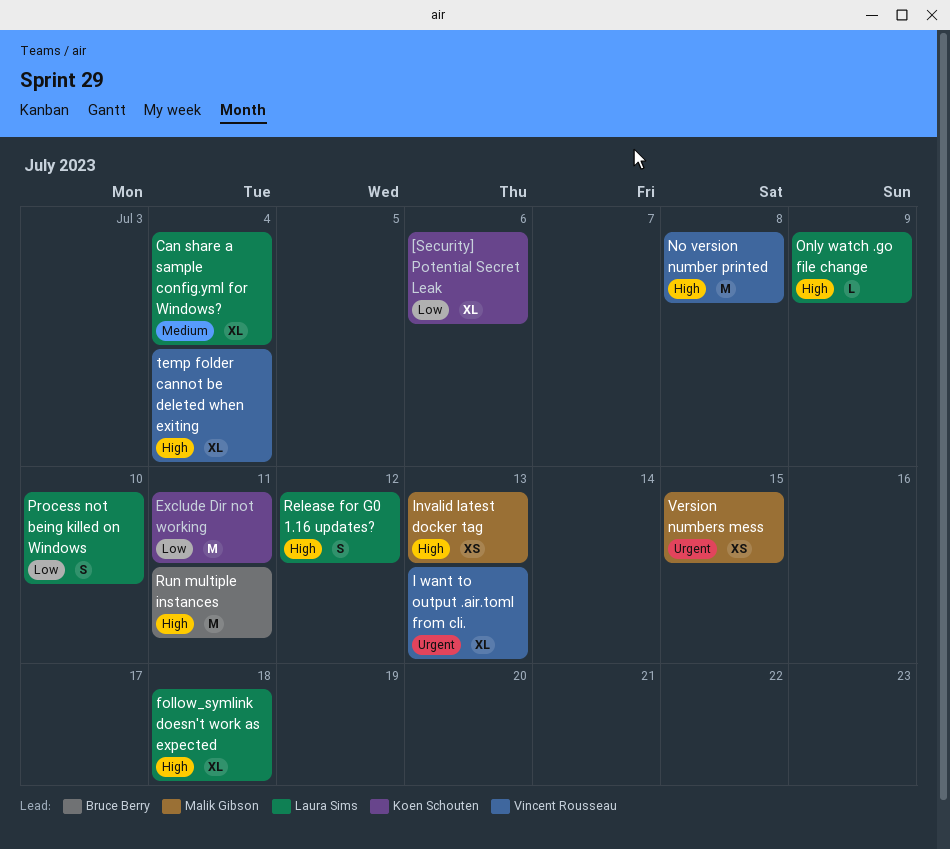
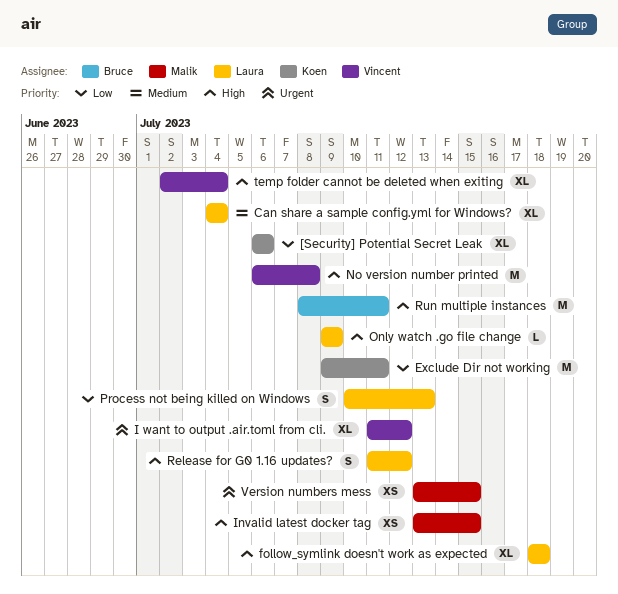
I want to output .air.toml from cli., due: Jul 13 -> Jul 12
Invalid latest docker tag, due: Jul 13 -> Jul 15
Process not being killed on Windows, due: Jul 10 -> Jul 13

